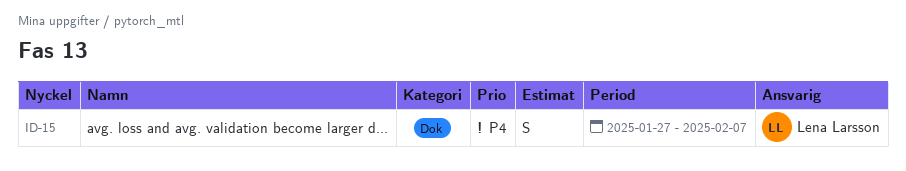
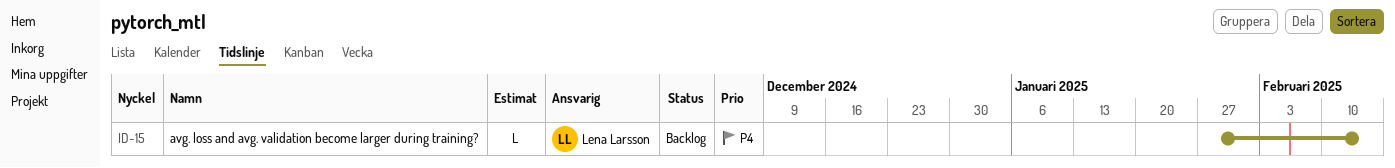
ID-15, estimate: S -> L
ID-15, due: Feb 7 -> Feb 14

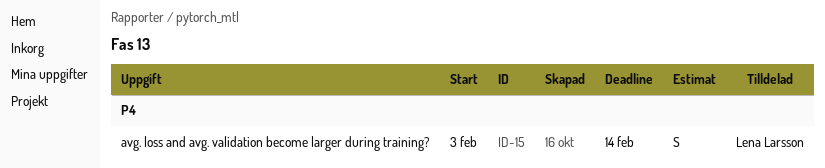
ID-15, estimate: L -> S
ID-15, start: Jan 27 -> Feb 3

